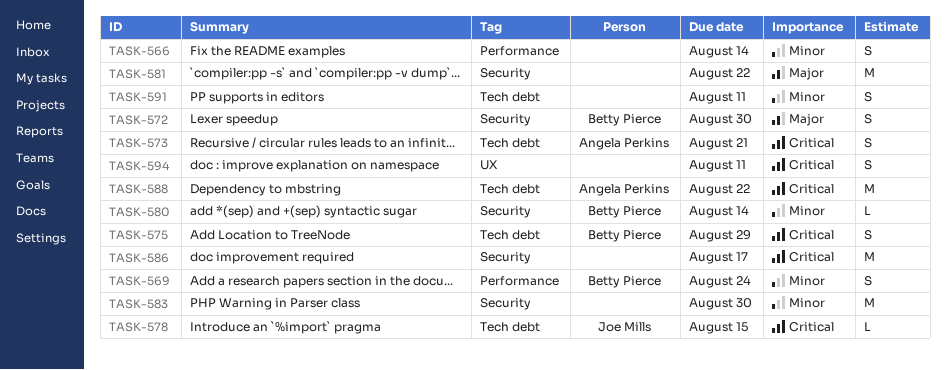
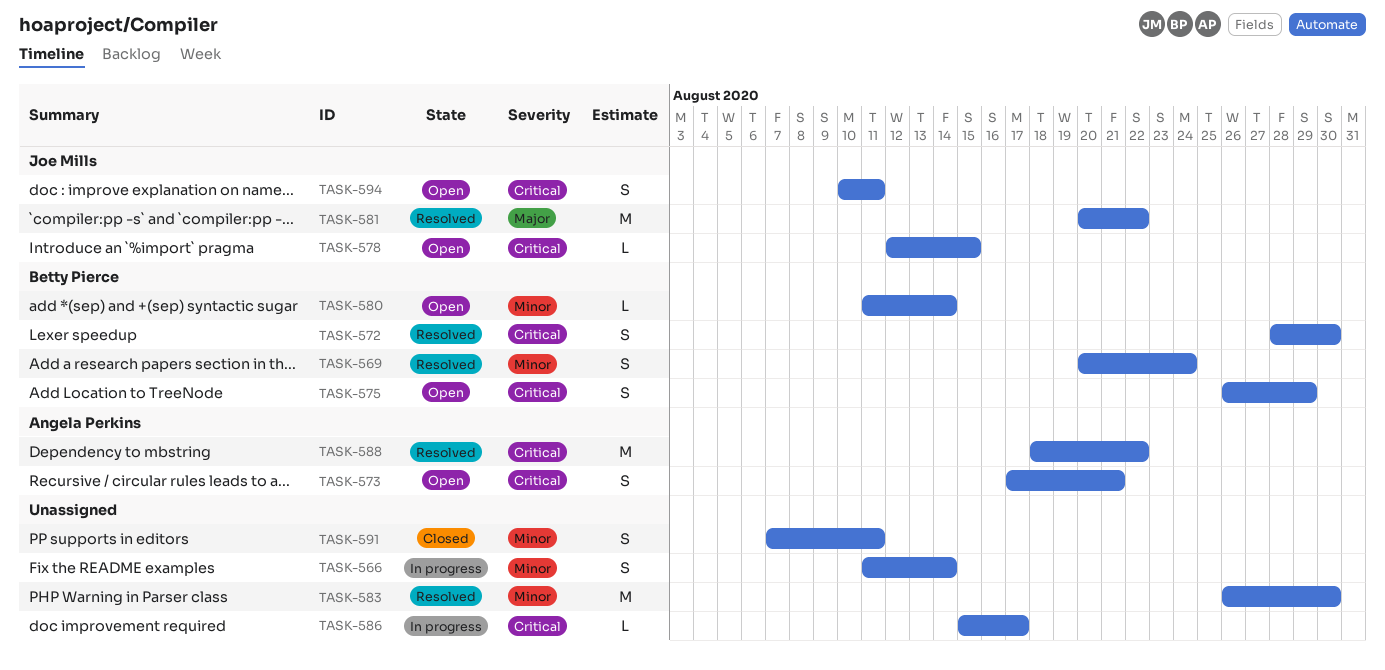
TASK-572, priority: Major -> Critical
TASK-581, owner: none -> Joe Mills
TASK-586, estimate: M -> L
TASK-594, owner: none -> Joe Mills

